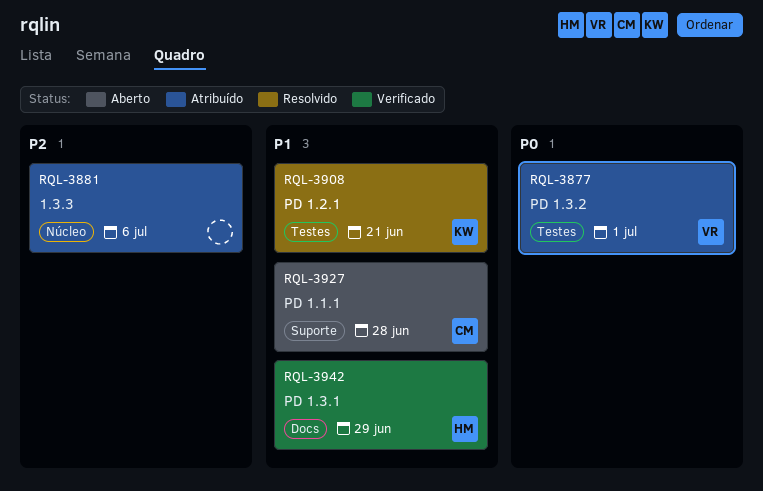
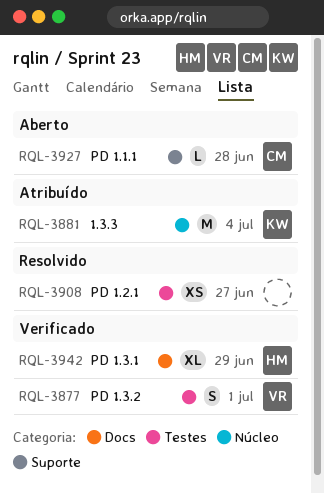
RQL-3877, status: Atribuído -> Verificado
RQL-3881, owner: none -> KW
RQL-3881, due: Jul 6 -> Jul 4
RQL-3908, owner: KW -> none
RQL-3908, due: Jun 21 -> Jun 27

